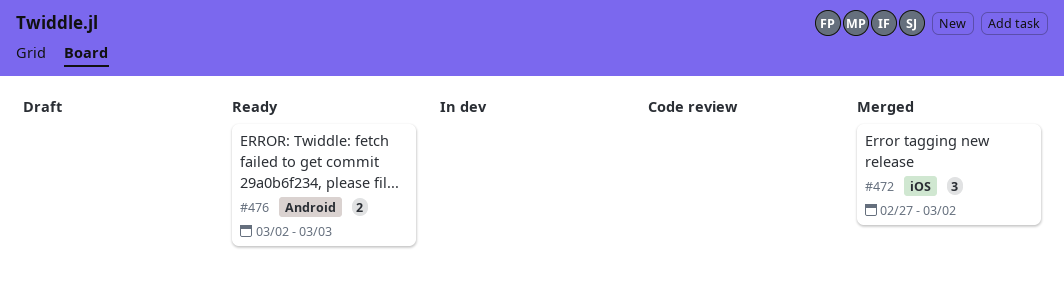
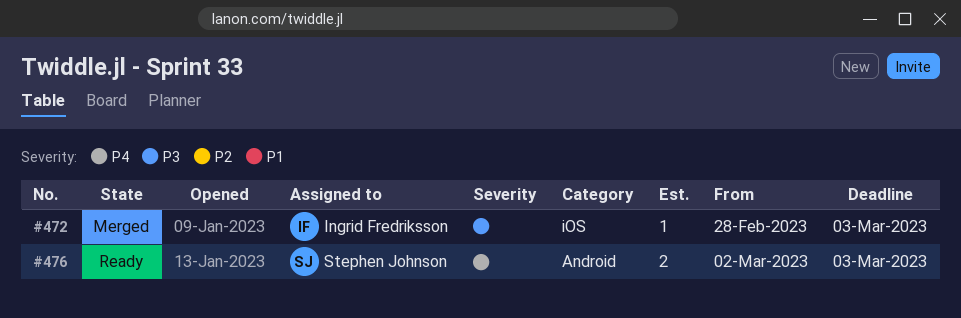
#472, estimate: 3 -> 1
#472, start: Feb 27 -> Feb 28
#472, due: Mar 2 -> Mar 3

